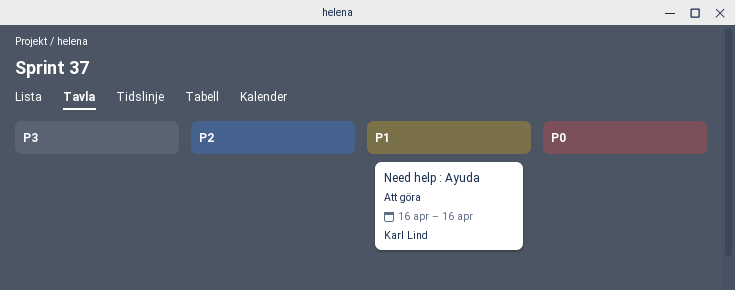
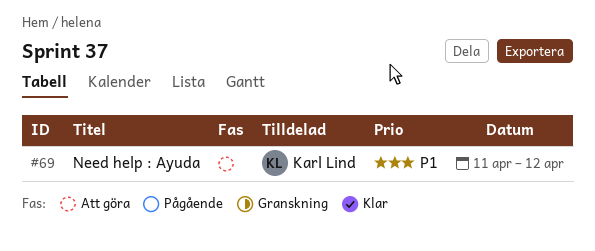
Need help : Ayuda, start: Apr 16 -> Apr 11
Need help : Ayuda, due: Apr 16 -> Apr 12

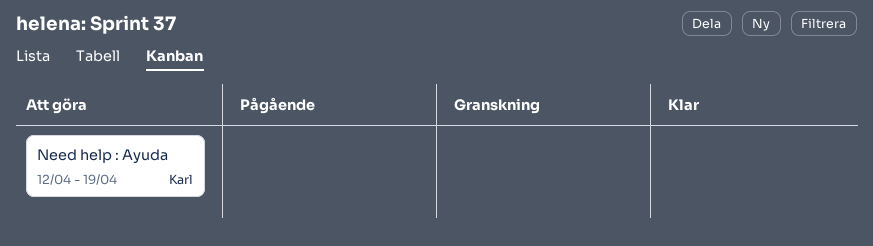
Need help : Ayuda, start: Apr 11 -> Apr 12
Need help : Ayuda, due: Apr 12 -> Apr 19

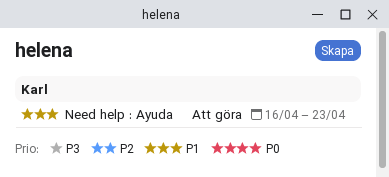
Need help : Ayuda, start: Apr 12 -> Apr 16
Need help : Ayuda, due: Apr 19 -> Apr 23

